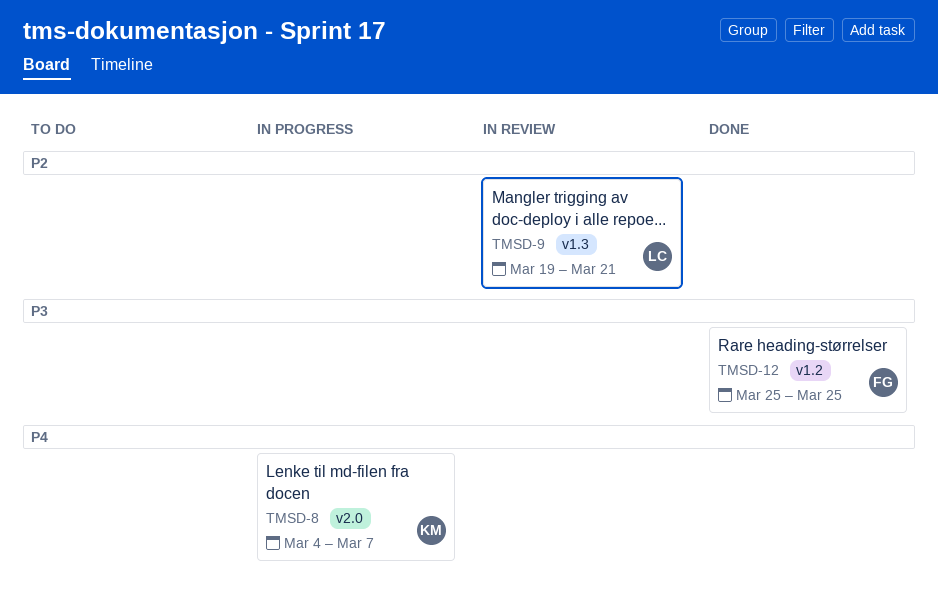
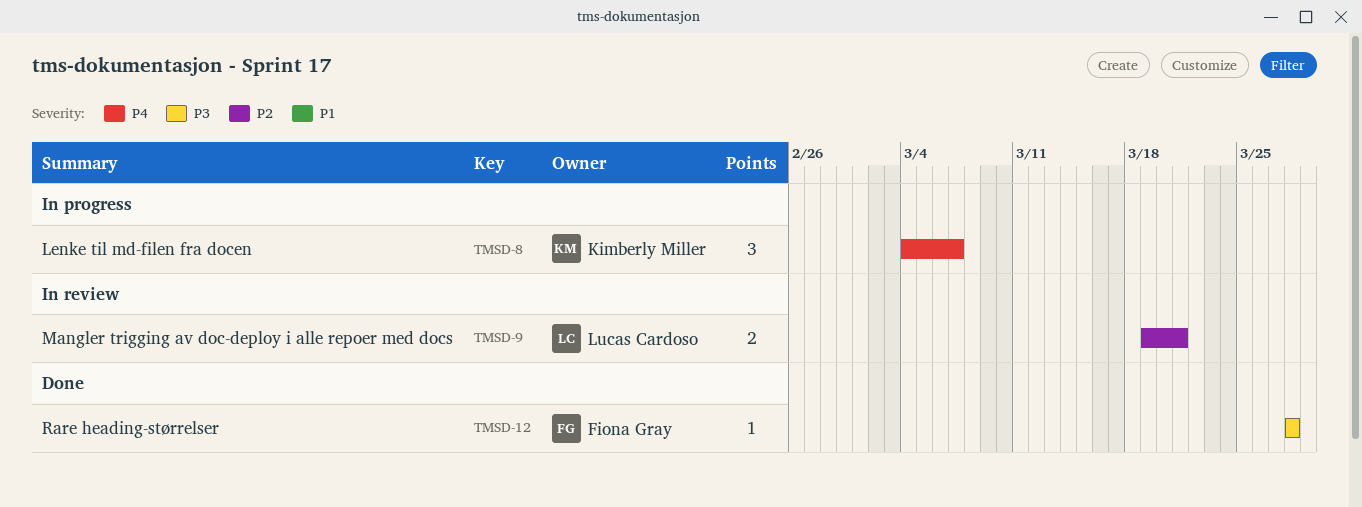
TMSD-12, start: Mar 25 -> Mar 28
TMSD-12, due: Mar 25 -> Mar 28

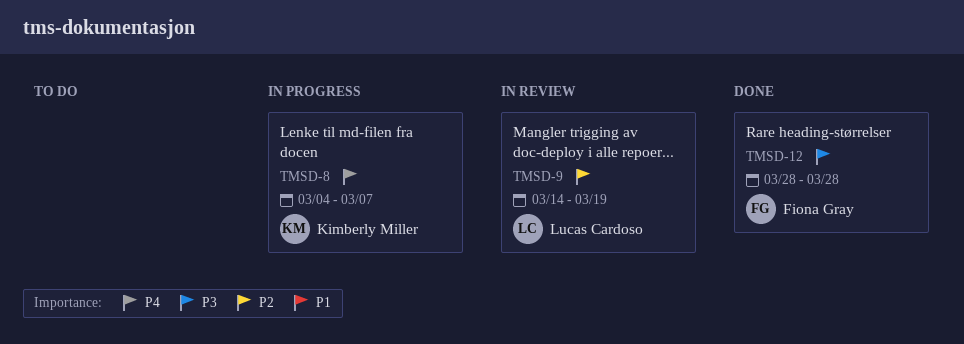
TMSD-9, start: Mar 19 -> Mar 14
TMSD-9, due: Mar 21 -> Mar 19

